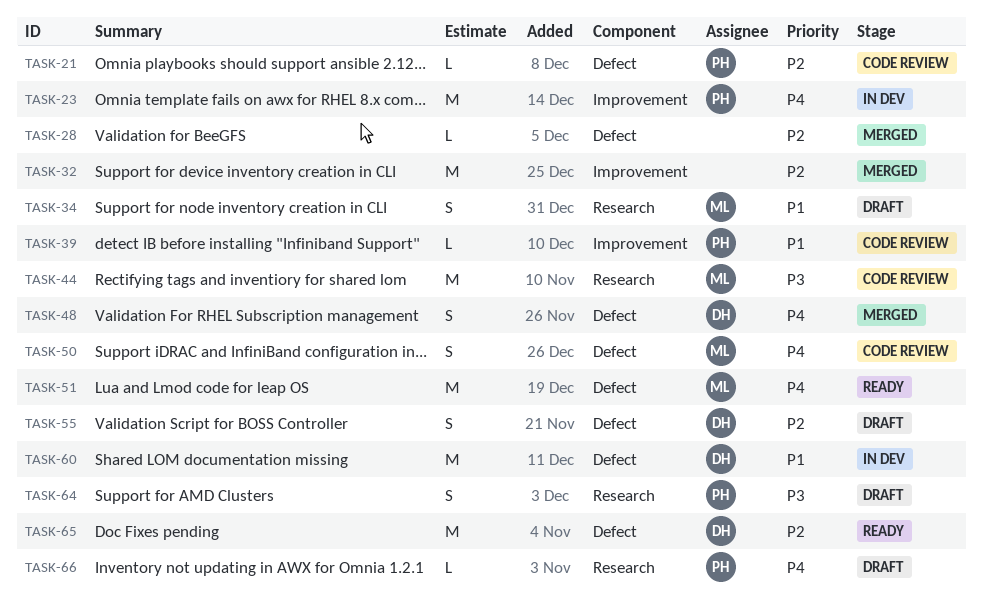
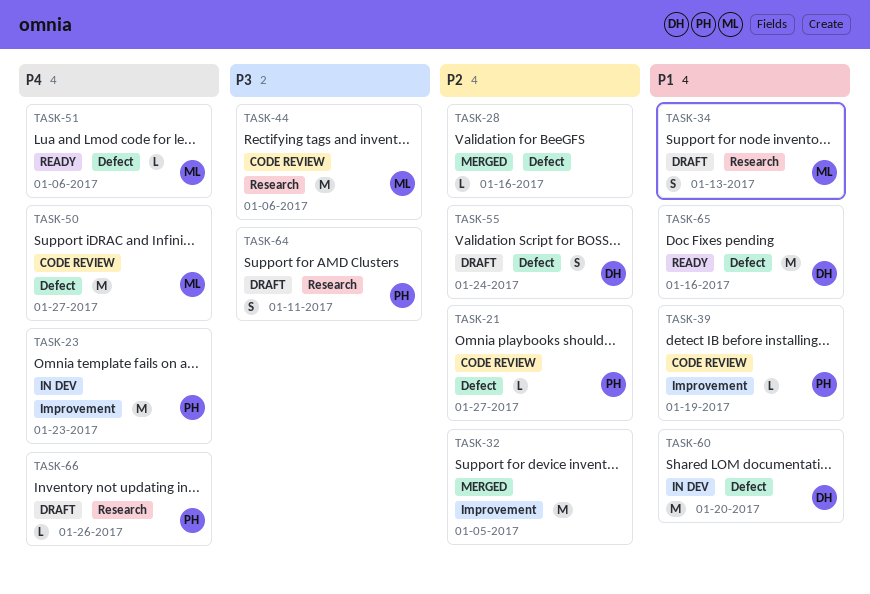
TASK-48: present -> none
TASK-50, estimate: S -> M
TASK-51, estimate: M -> L
TASK-65, priority: P2 -> P1

